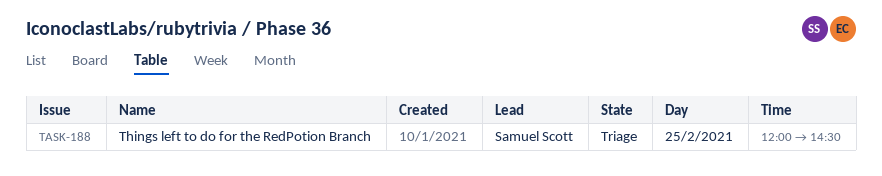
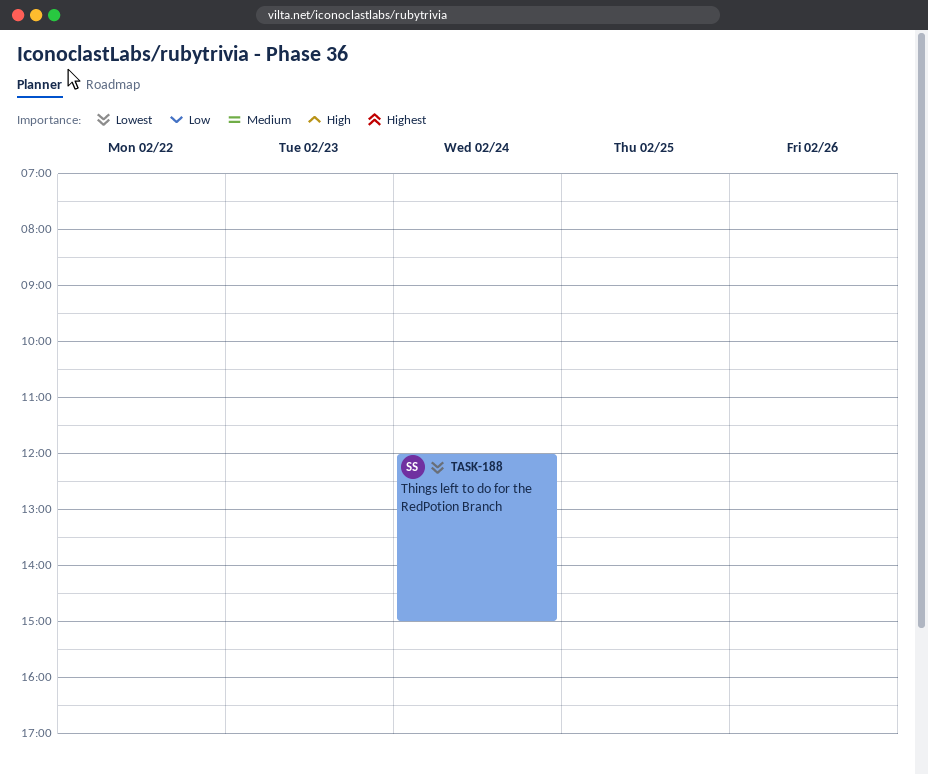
TASK-188, day: Feb 25 -> Feb 24
TASK-188, ends: 14:30 -> 15:00

